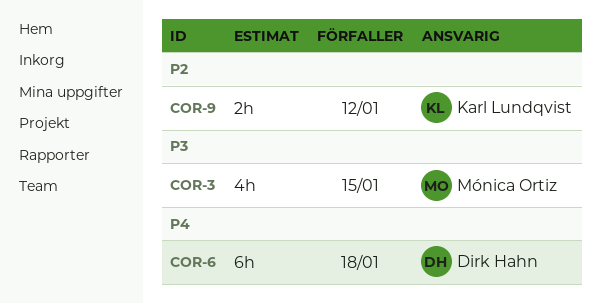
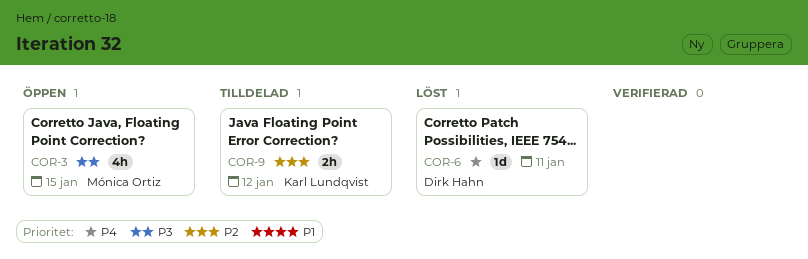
COR-6, estimate: 6h -> 1d
COR-6, due: Jan 18 -> Jan 11

